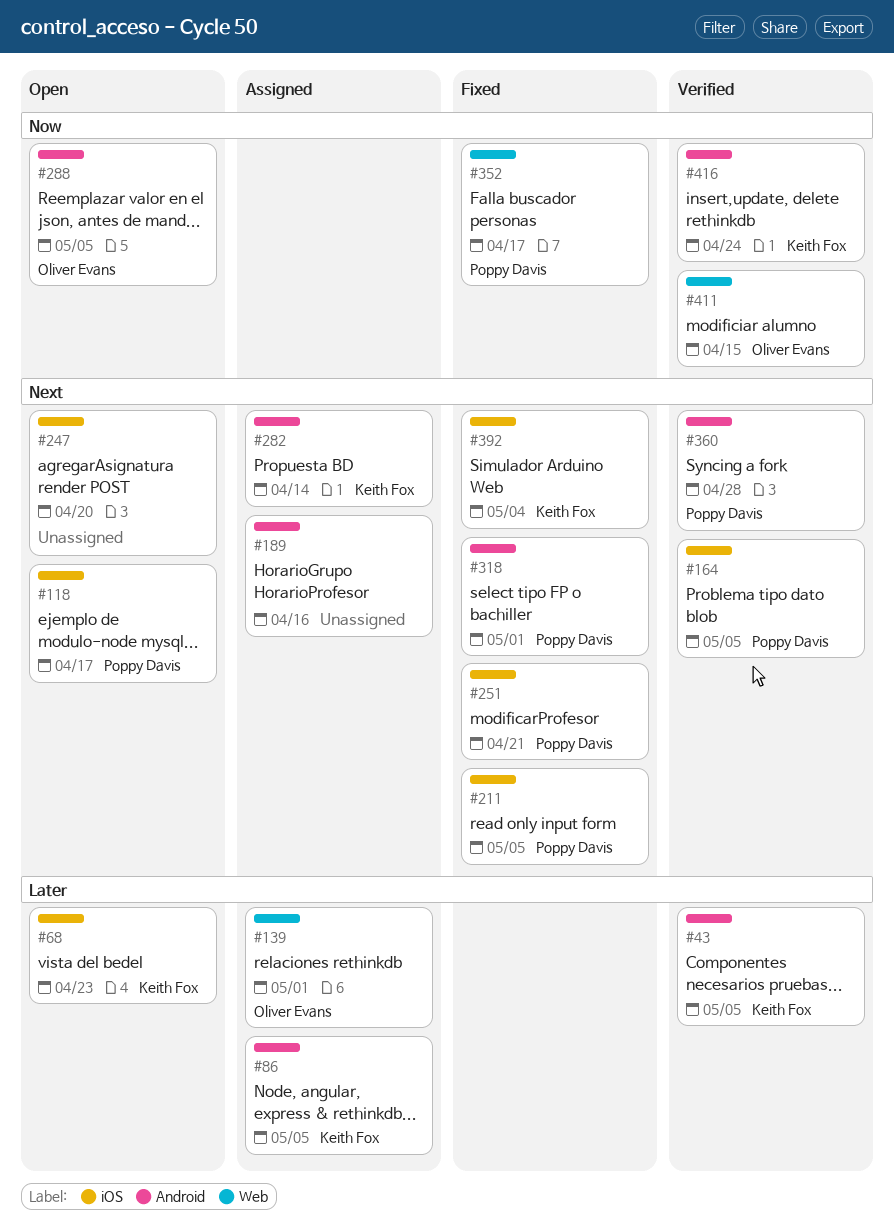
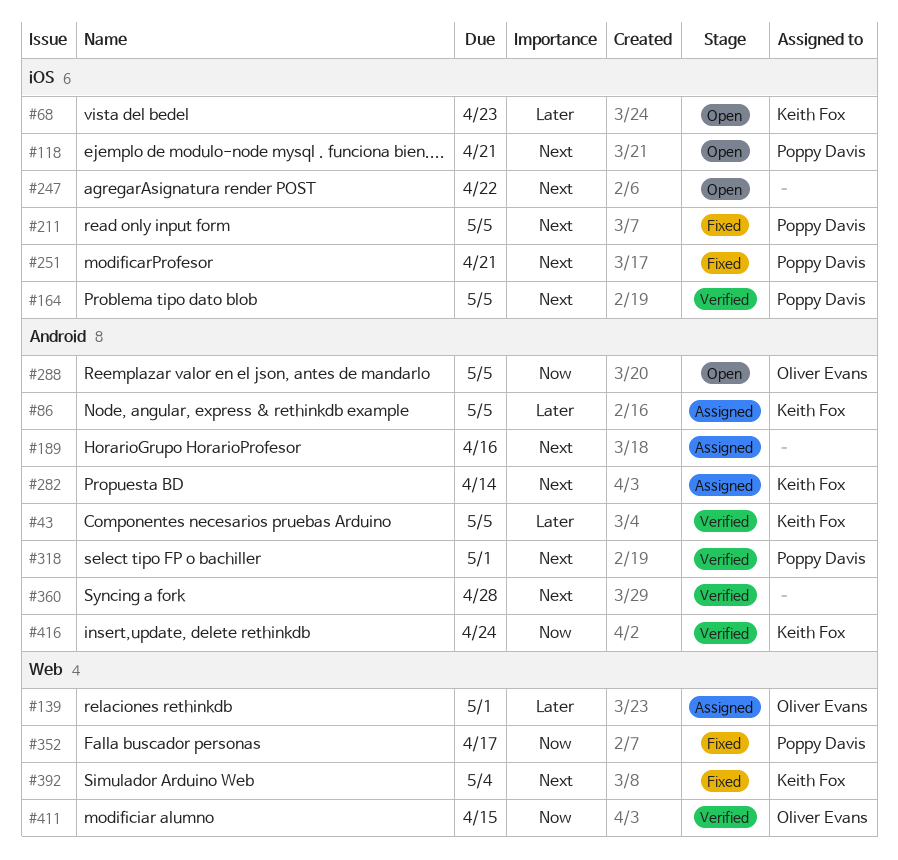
#118, due: Apr 17 -> Apr 21
#247, due: Apr 20 -> Apr 22
#318, status: Fixed -> Verified
#360, owner: Poppy Davis -> none
#392, label: iOS -> Web

